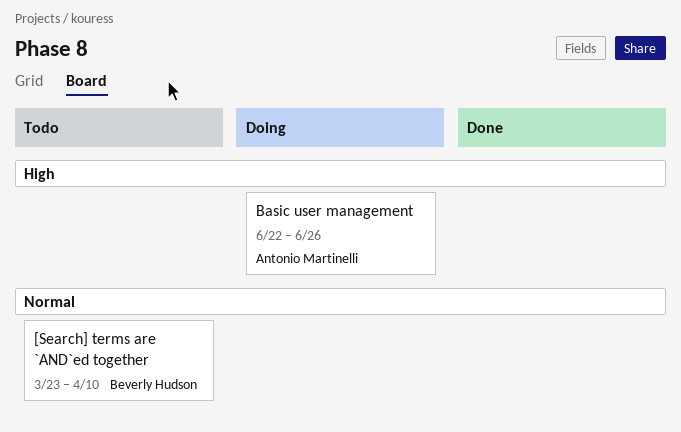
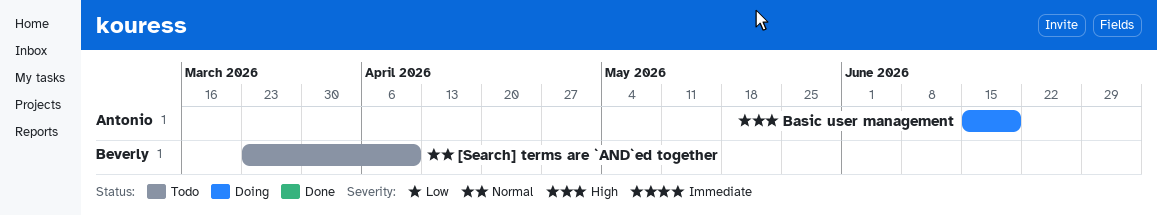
Basic user management, start: Jun 22 -> Jun 15
Basic user management, due: Jun 26 -> Jun 19

